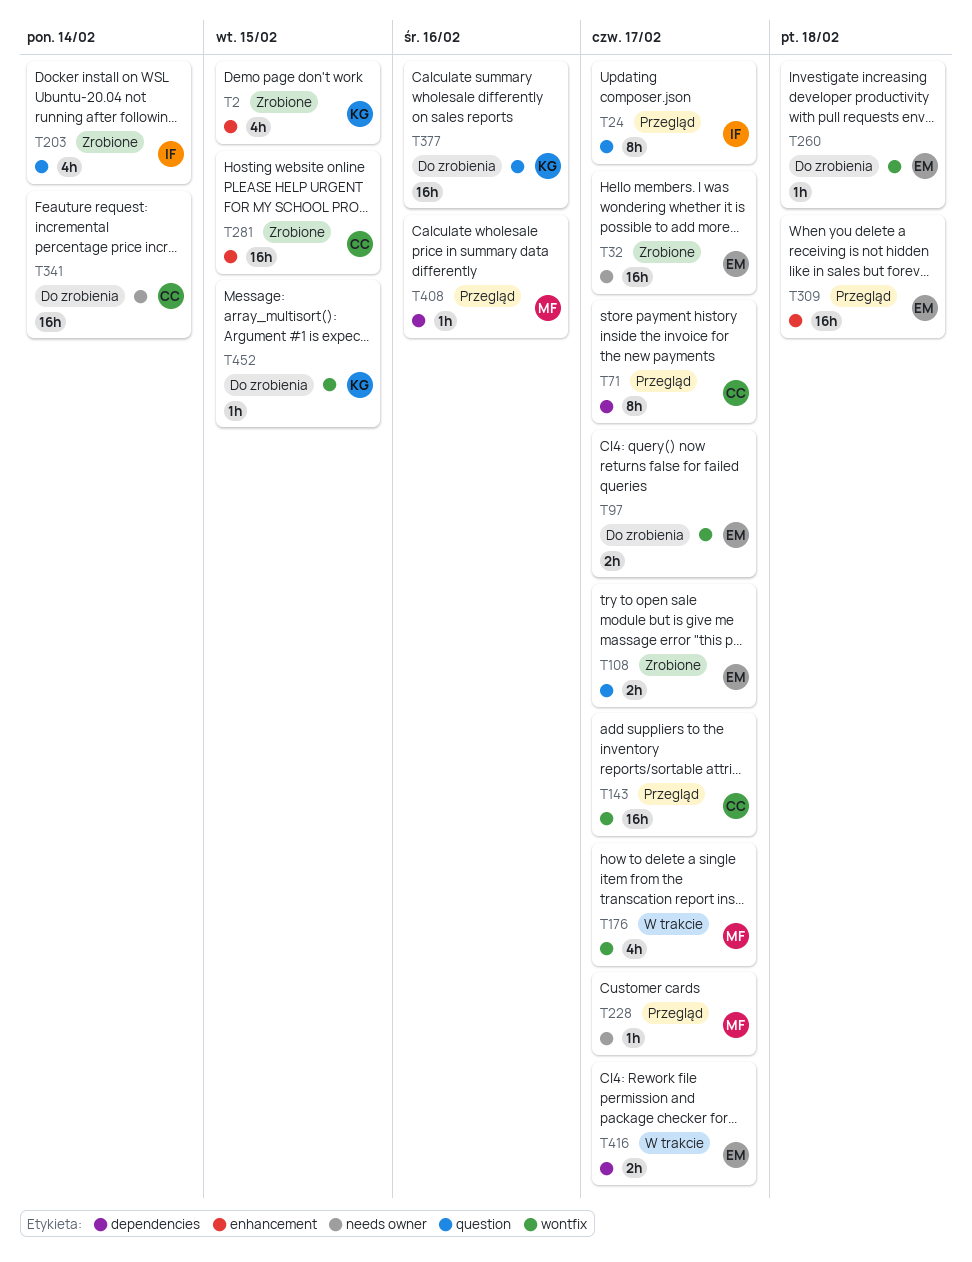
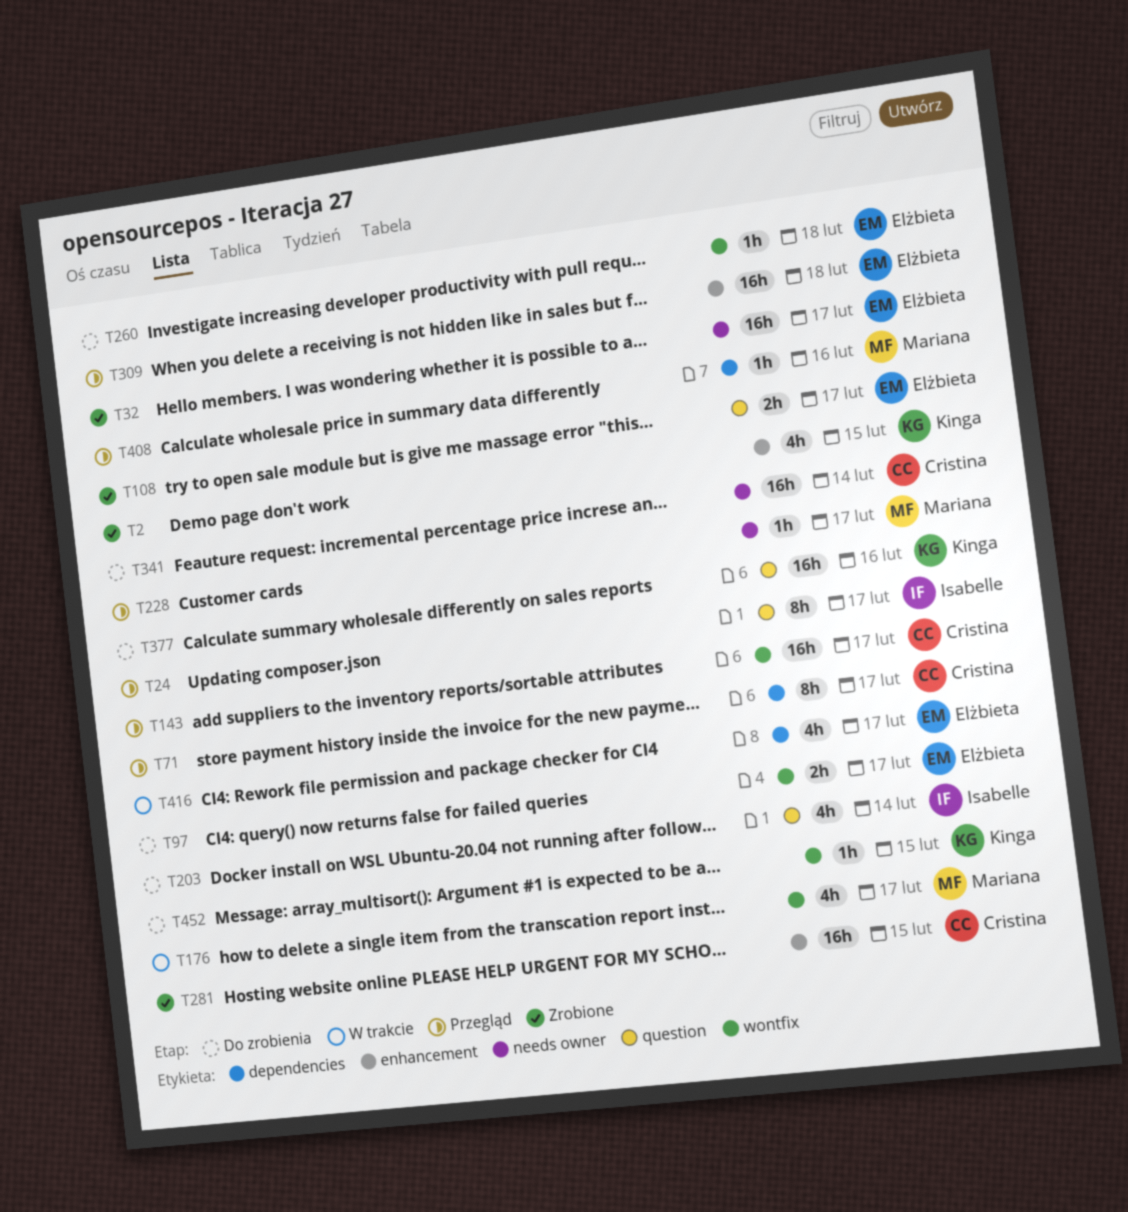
T203, status: Zrobione -> Do zrobienia
T416, estimate: 2h -> 4h

